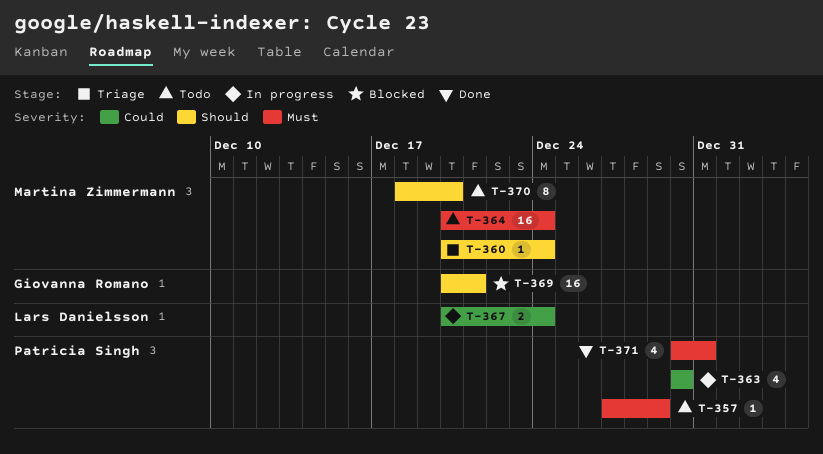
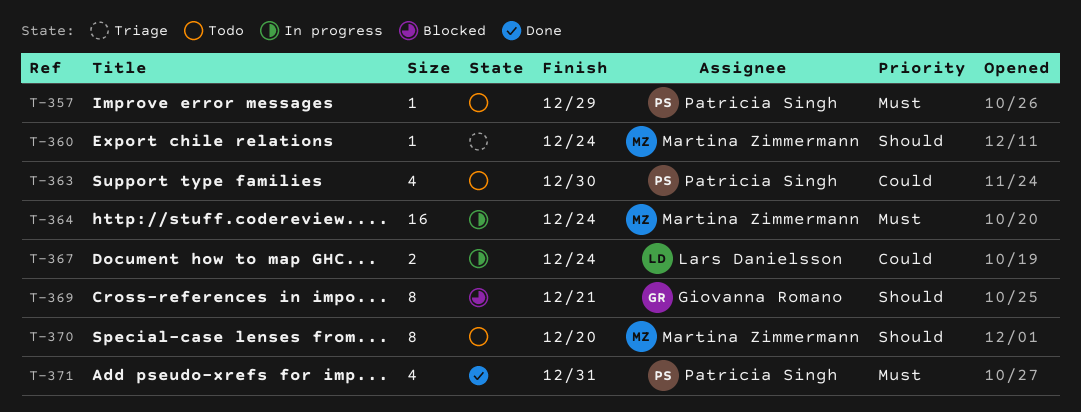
T-363, status: In progress -> Todo
T-364, status: Todo -> In progress
T-369, estimate: 16 -> 8

